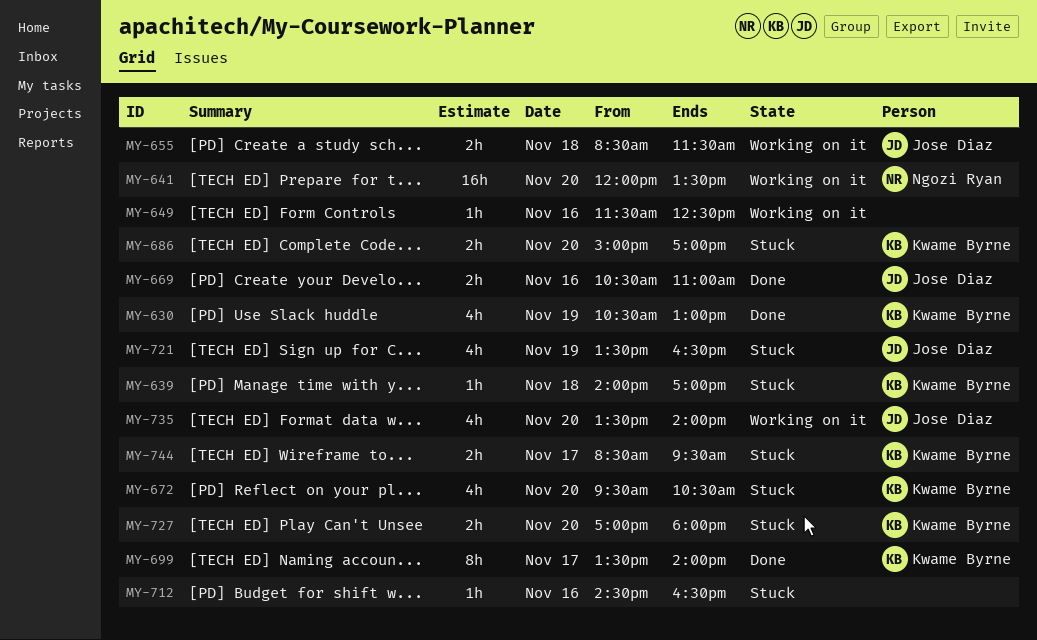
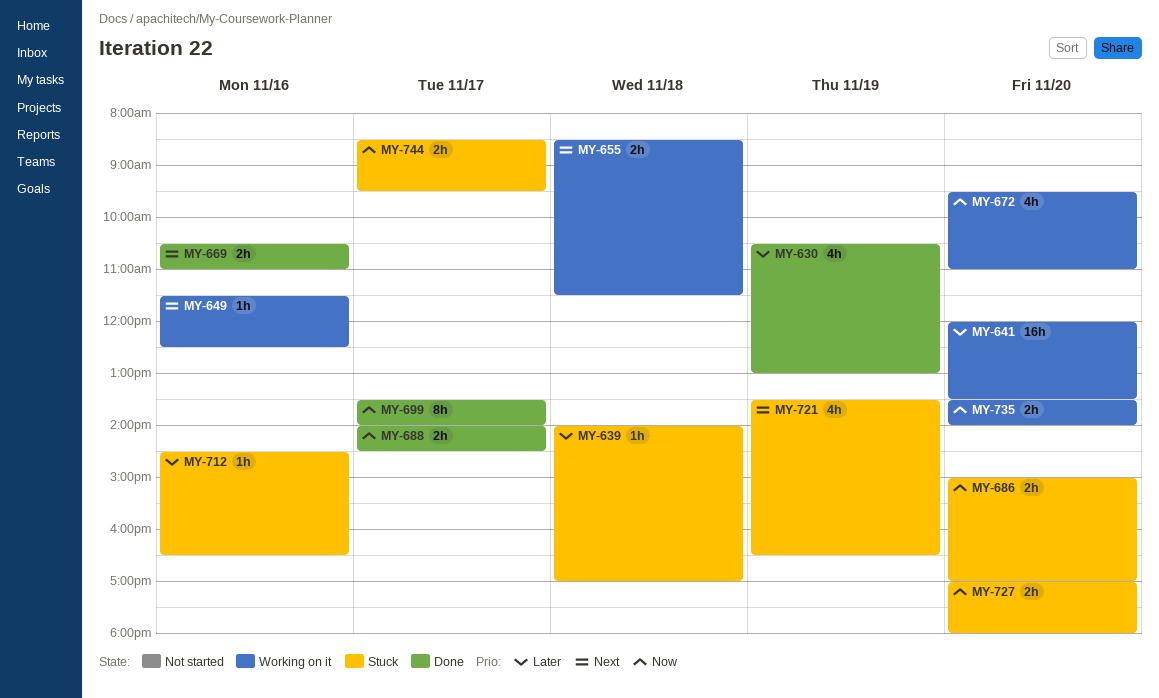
MY-672, status: Stuck -> Working on it
MY-672, ends: 10:30 -> 11:00
MY-688: none -> present
MY-735, estimate: 4h -> 2h

